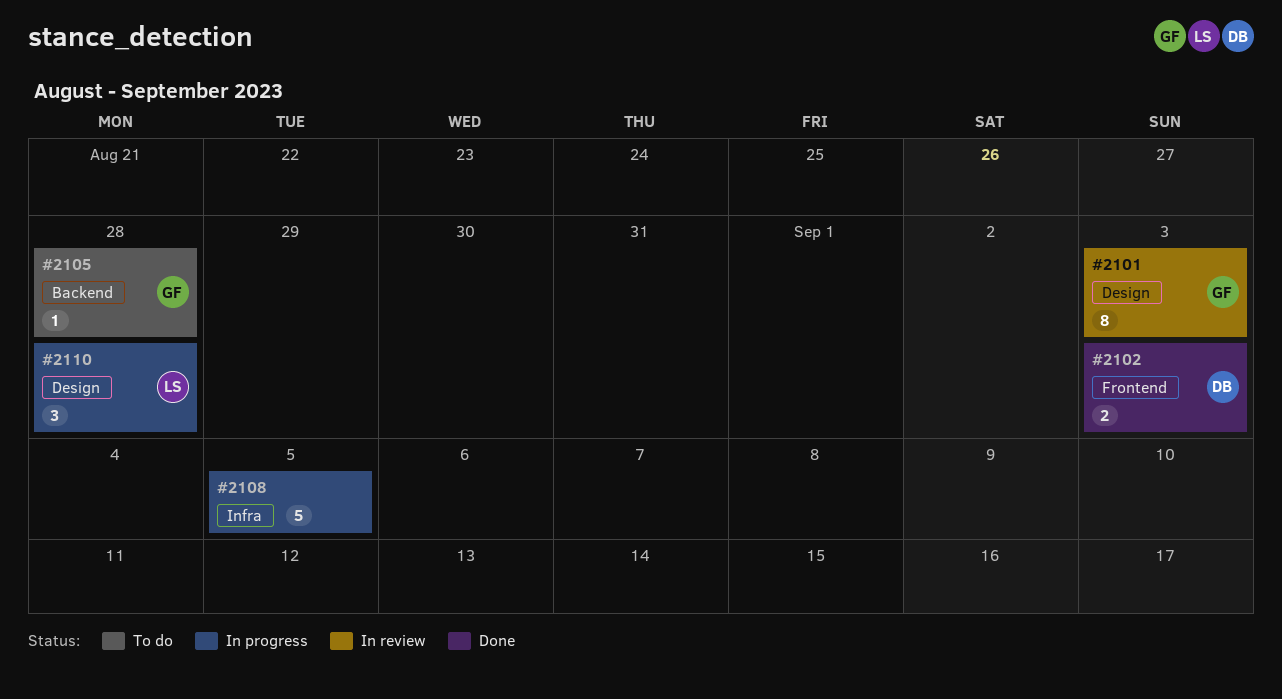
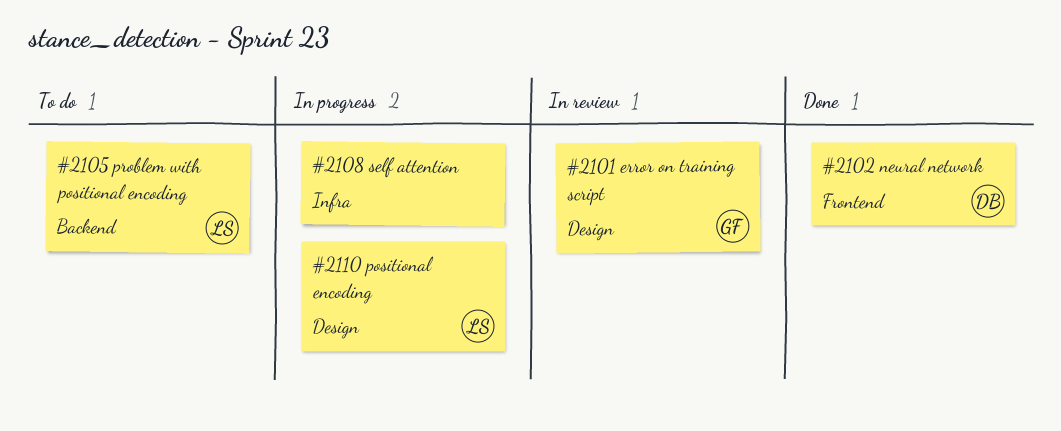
#2105, owner: GF -> LS

